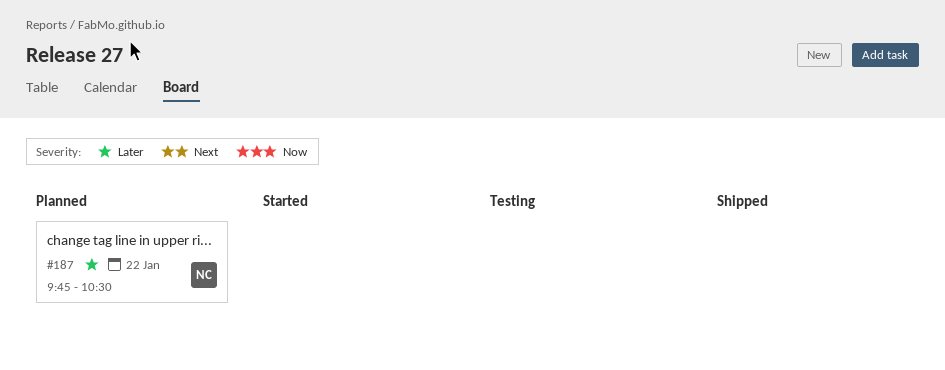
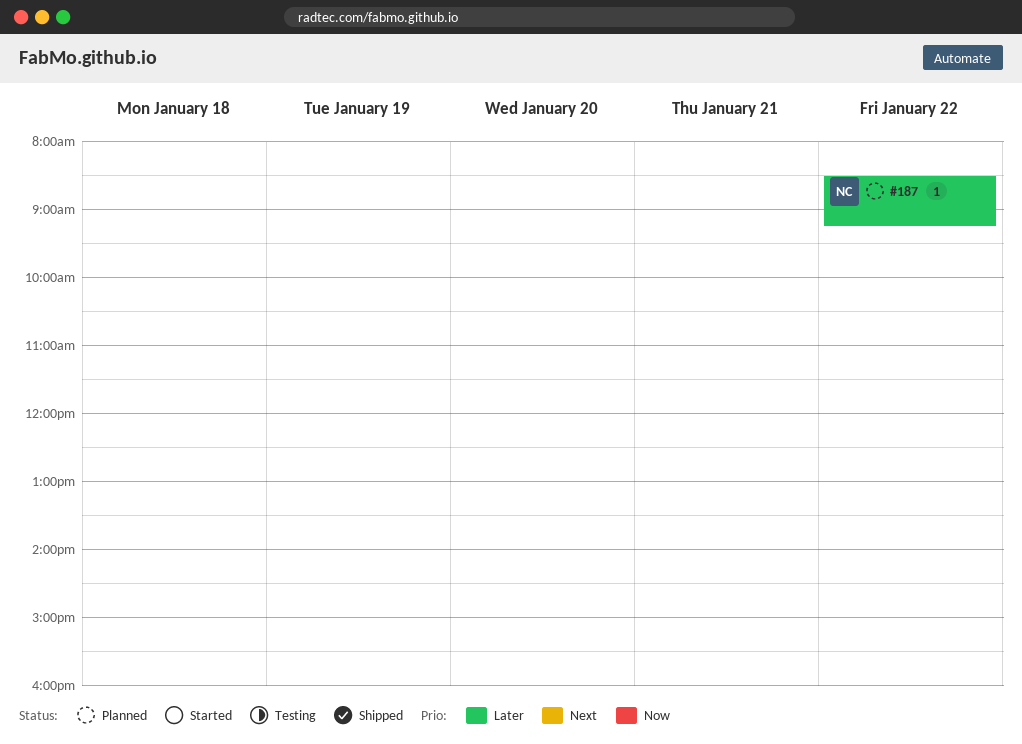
#187, begins: 09:45 -> 08:30
#187, ends: 10:30 -> 09:15

